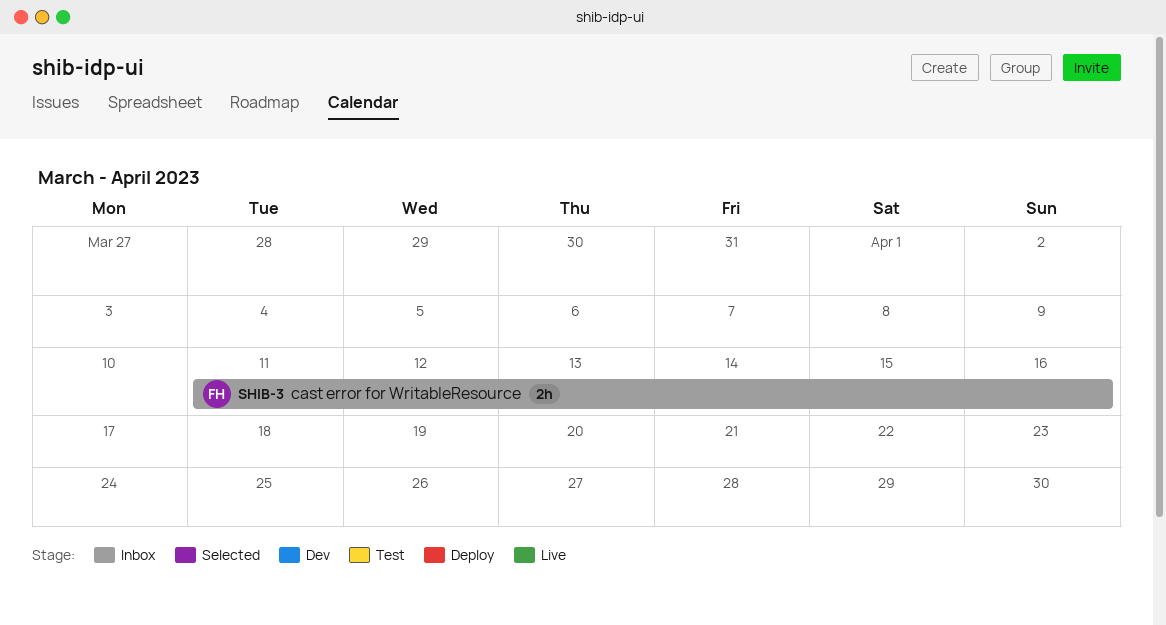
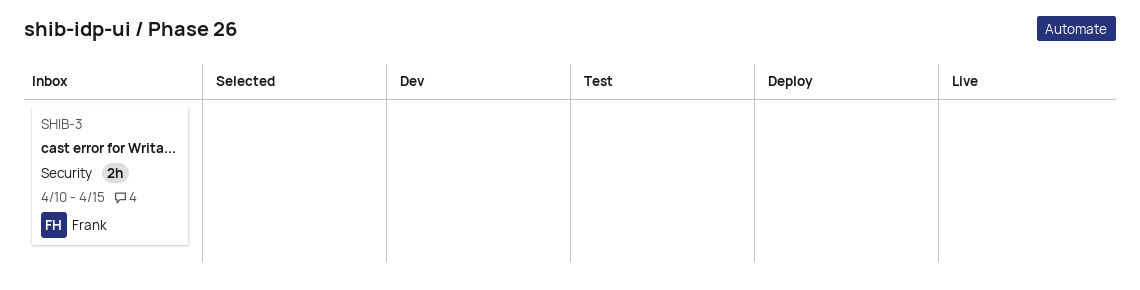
SHIB-3, start: Apr 11 -> Apr 10
SHIB-3, due: Apr 16 -> Apr 15

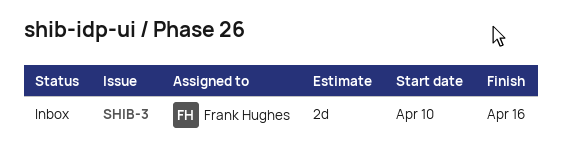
SHIB-3, estimate: 2h -> 2d
SHIB-3, due: Apr 15 -> Apr 16

